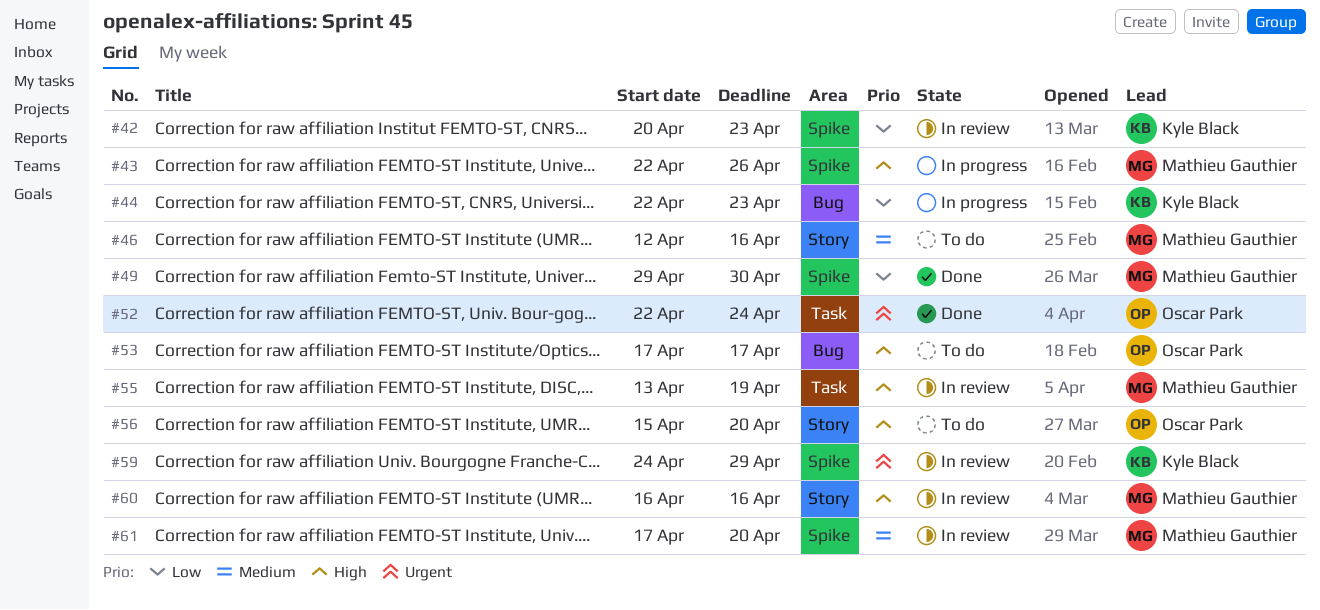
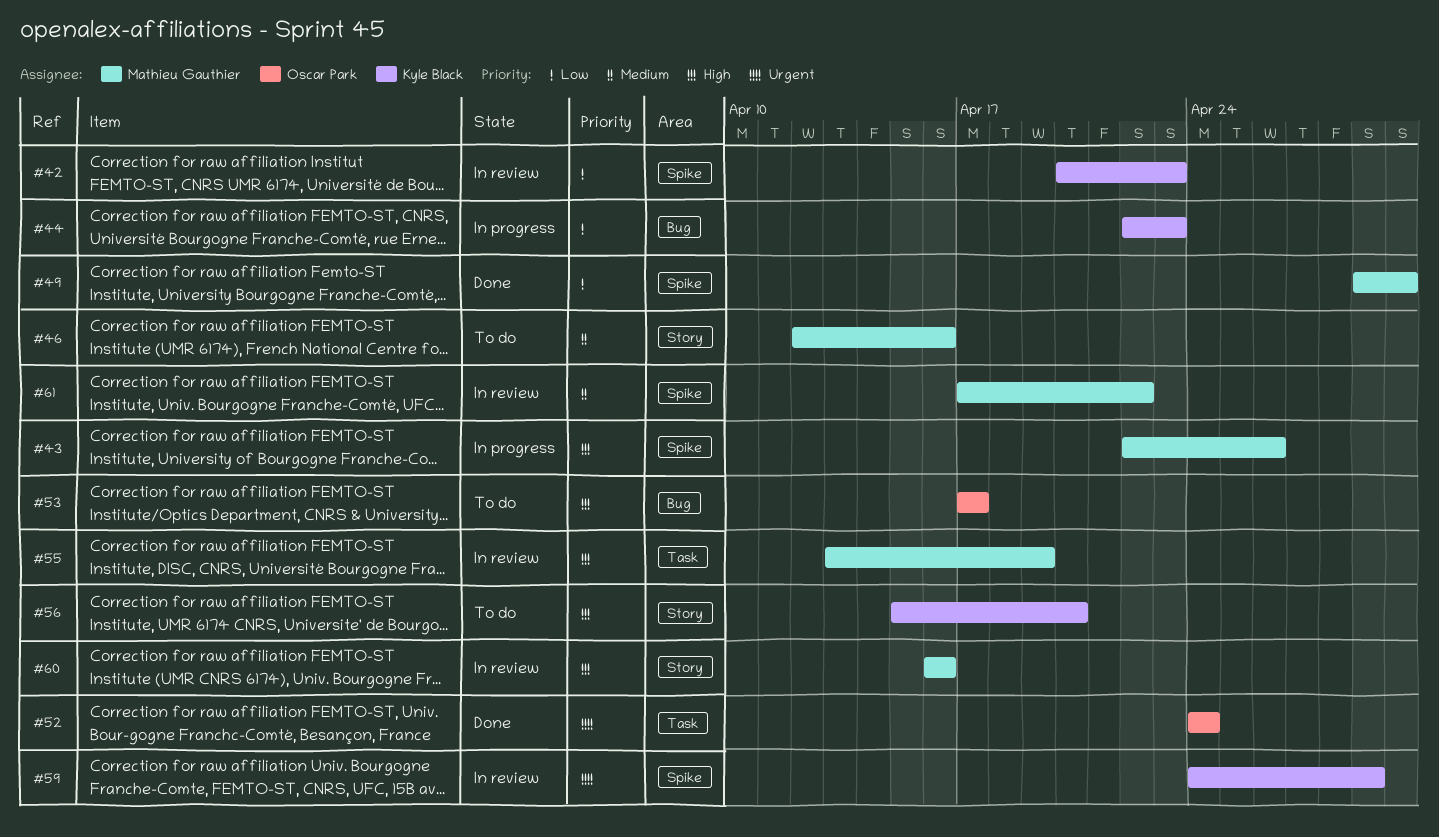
#52, start: Apr 22 -> Apr 24
#56, owner: Oscar Park -> Kyle Black
#61, due: Apr 20 -> Apr 22

